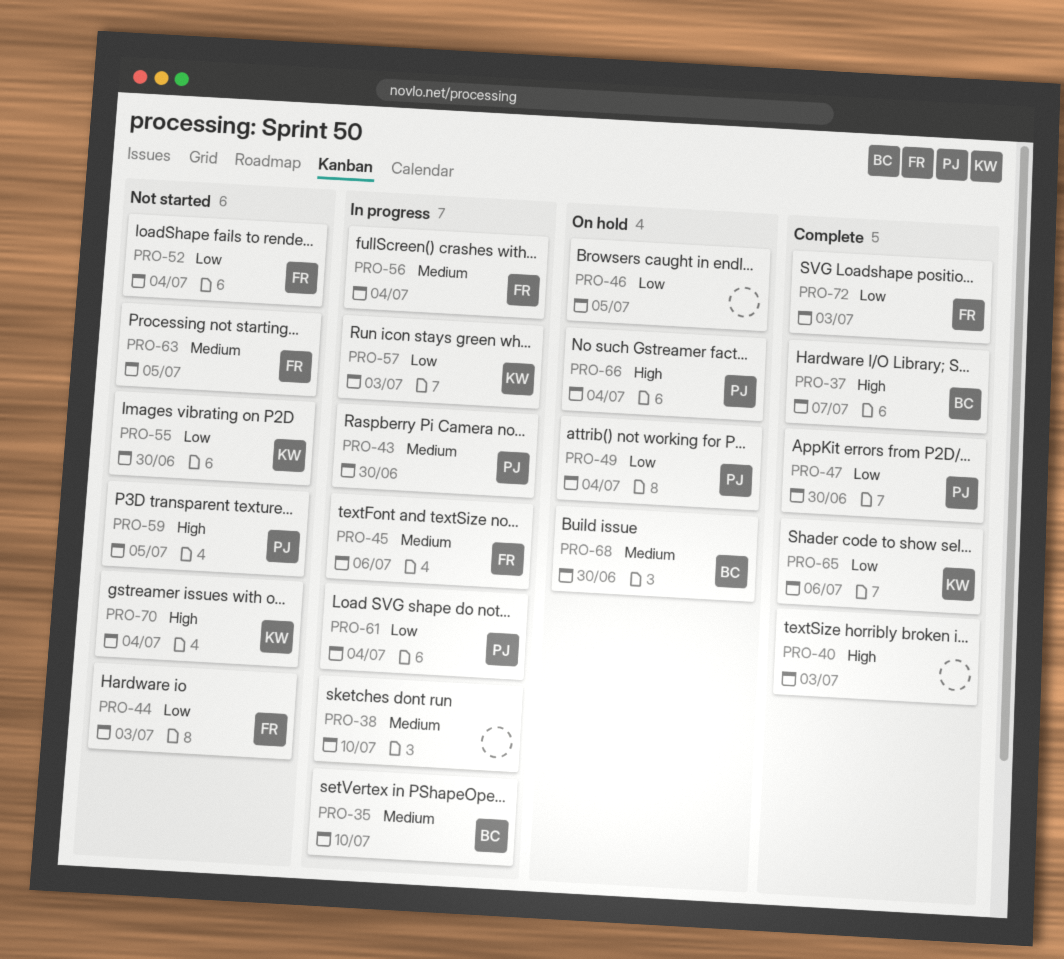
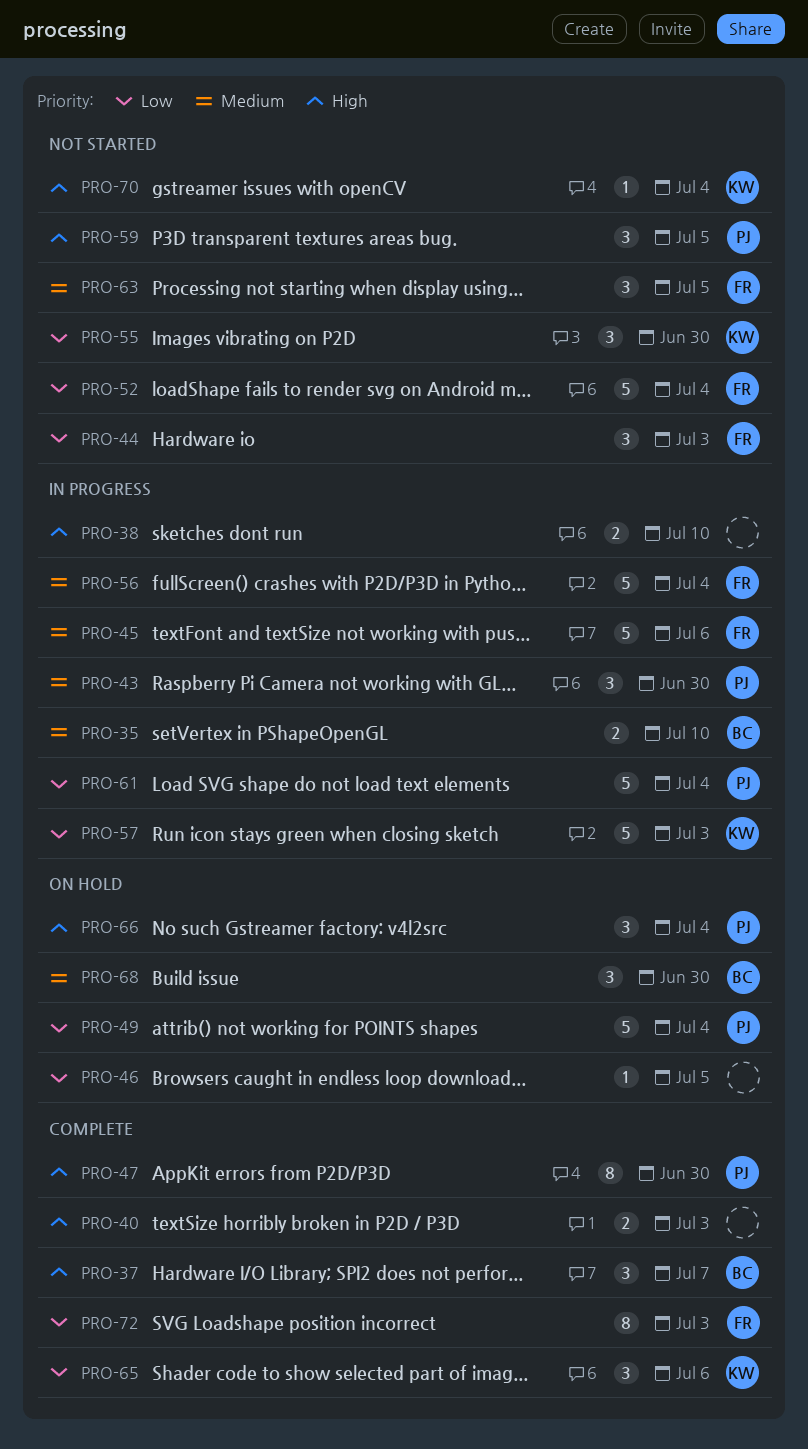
PRO-38, priority: Medium -> High
PRO-47, priority: Low -> High

